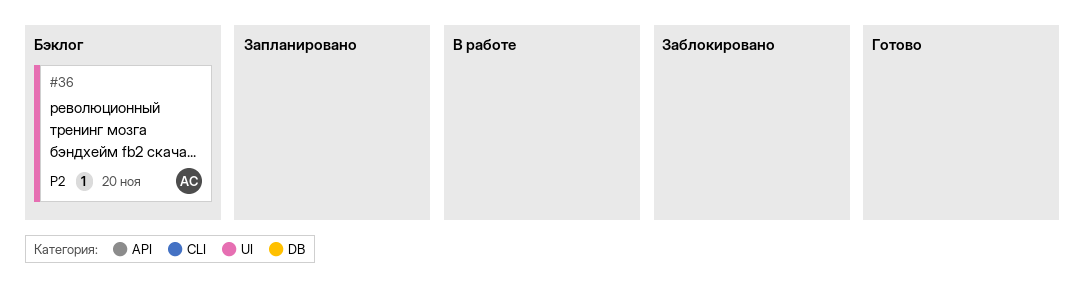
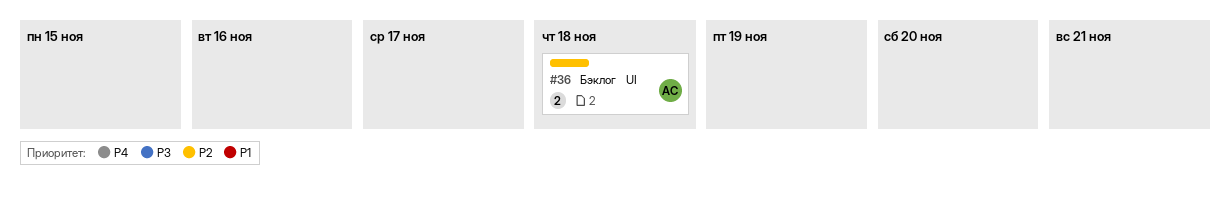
#36, estimate: 1 -> 2
#36, due: Nov 20 -> Nov 18

